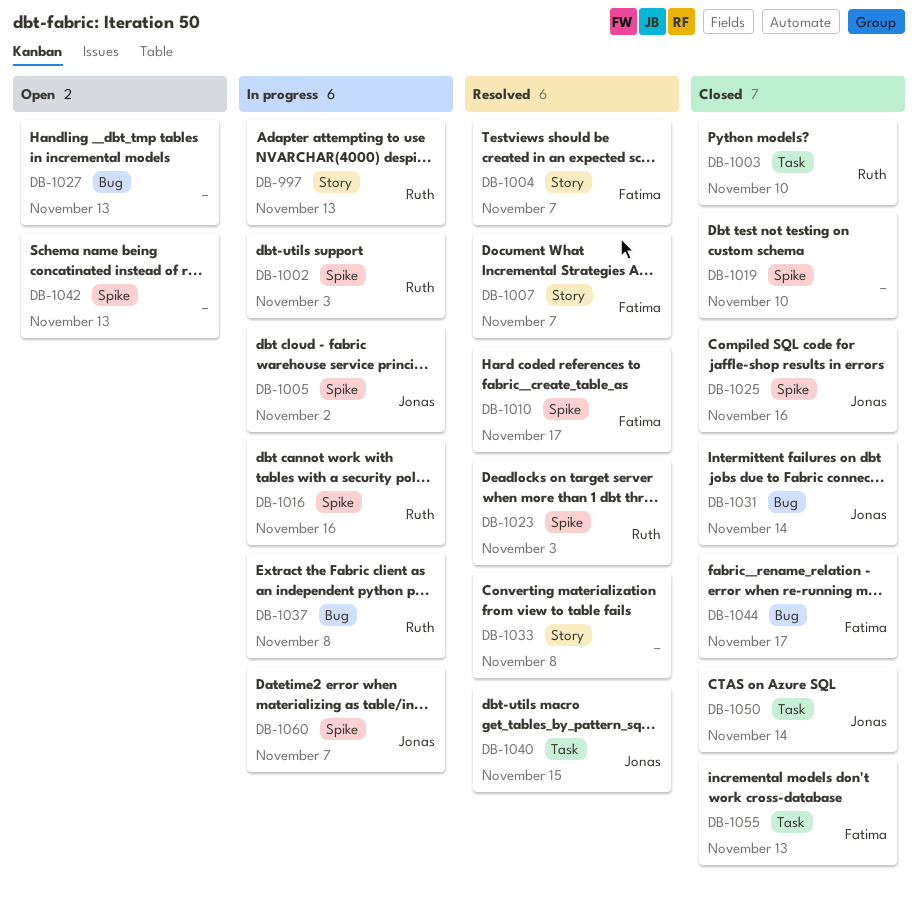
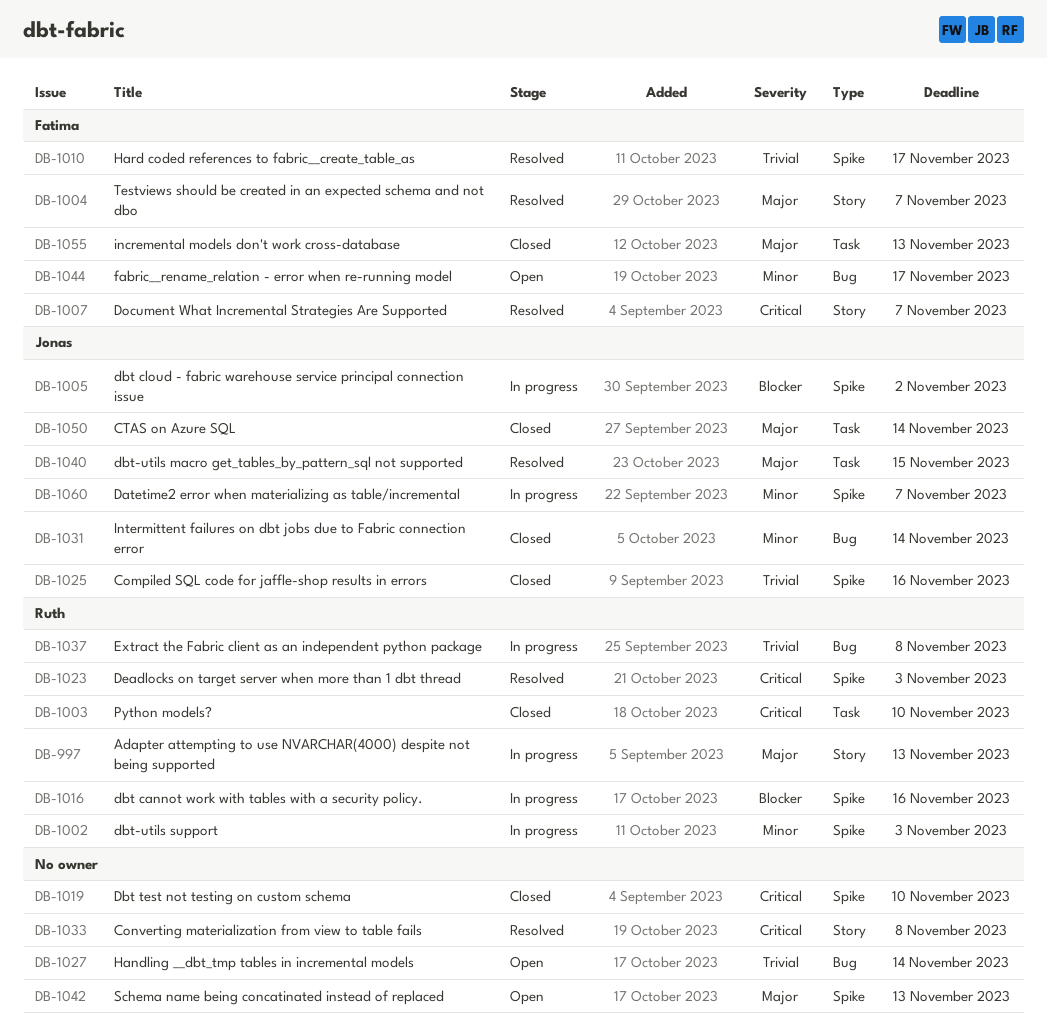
DB-1027, due: Nov 13 -> Nov 14
DB-1044, status: Closed -> Open

